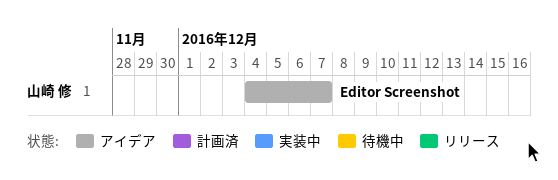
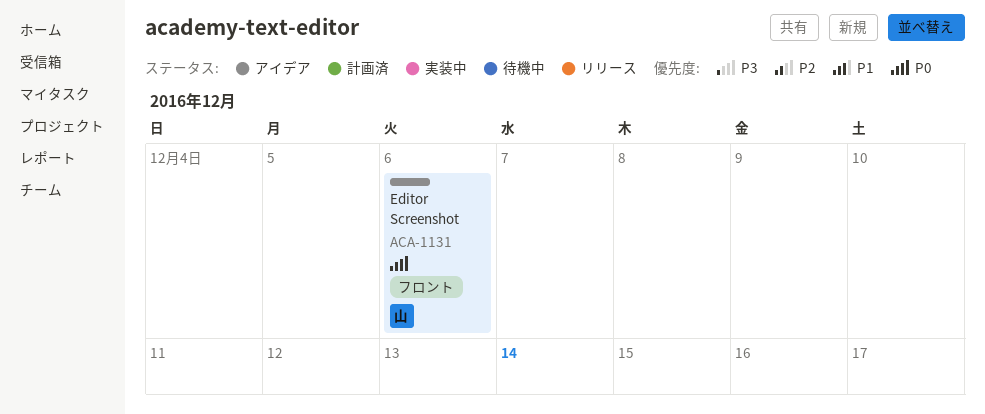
Editor Screenshot, due: Dec 7 -> Dec 6

